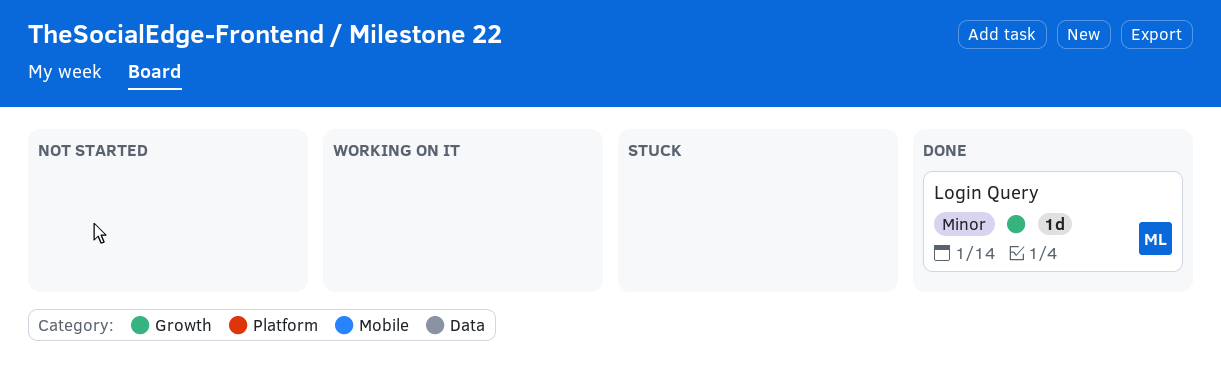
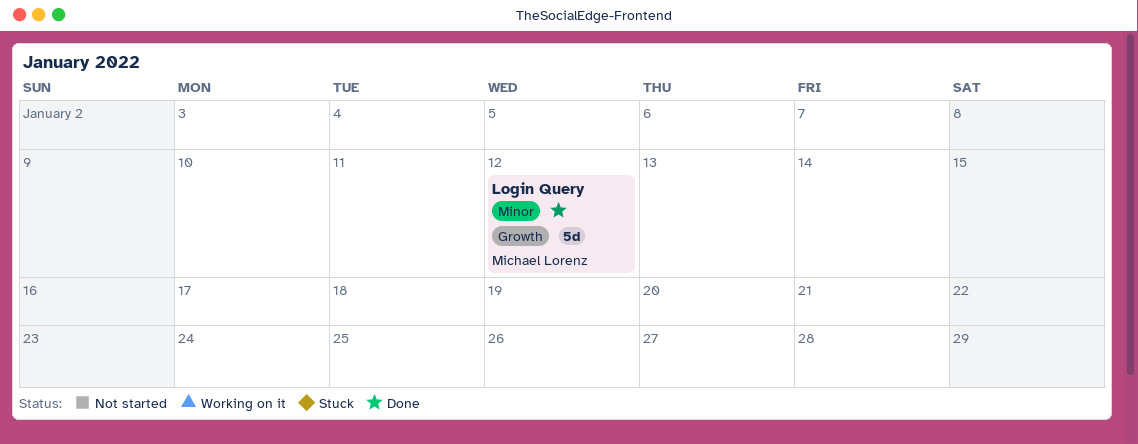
Login Query, estimate: 1d -> 5d
Login Query, due: Jan 14 -> Jan 12

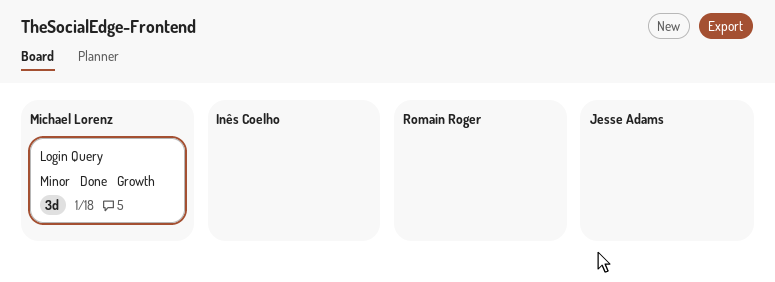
Login Query, estimate: 5d -> 3d
Login Query, due: Jan 12 -> Jan 18

